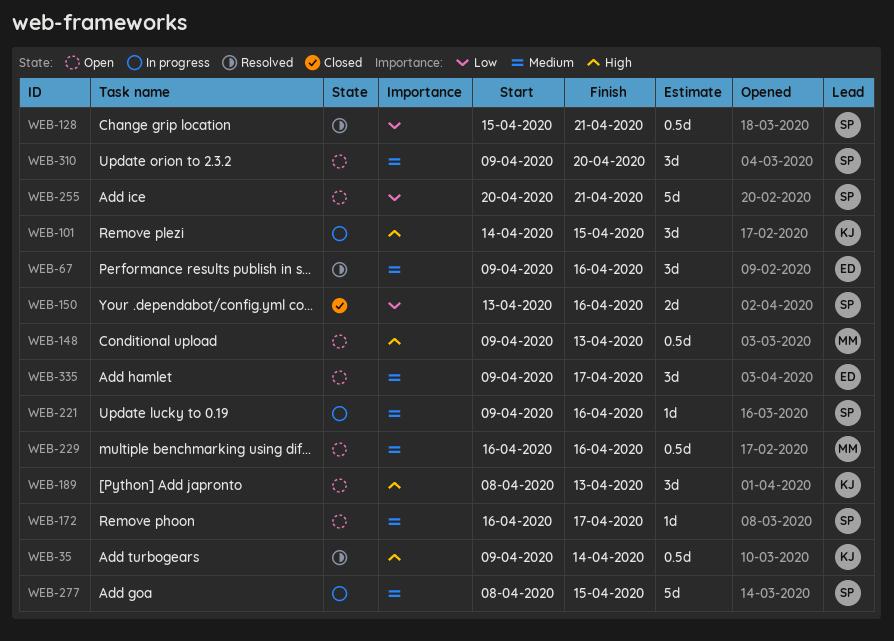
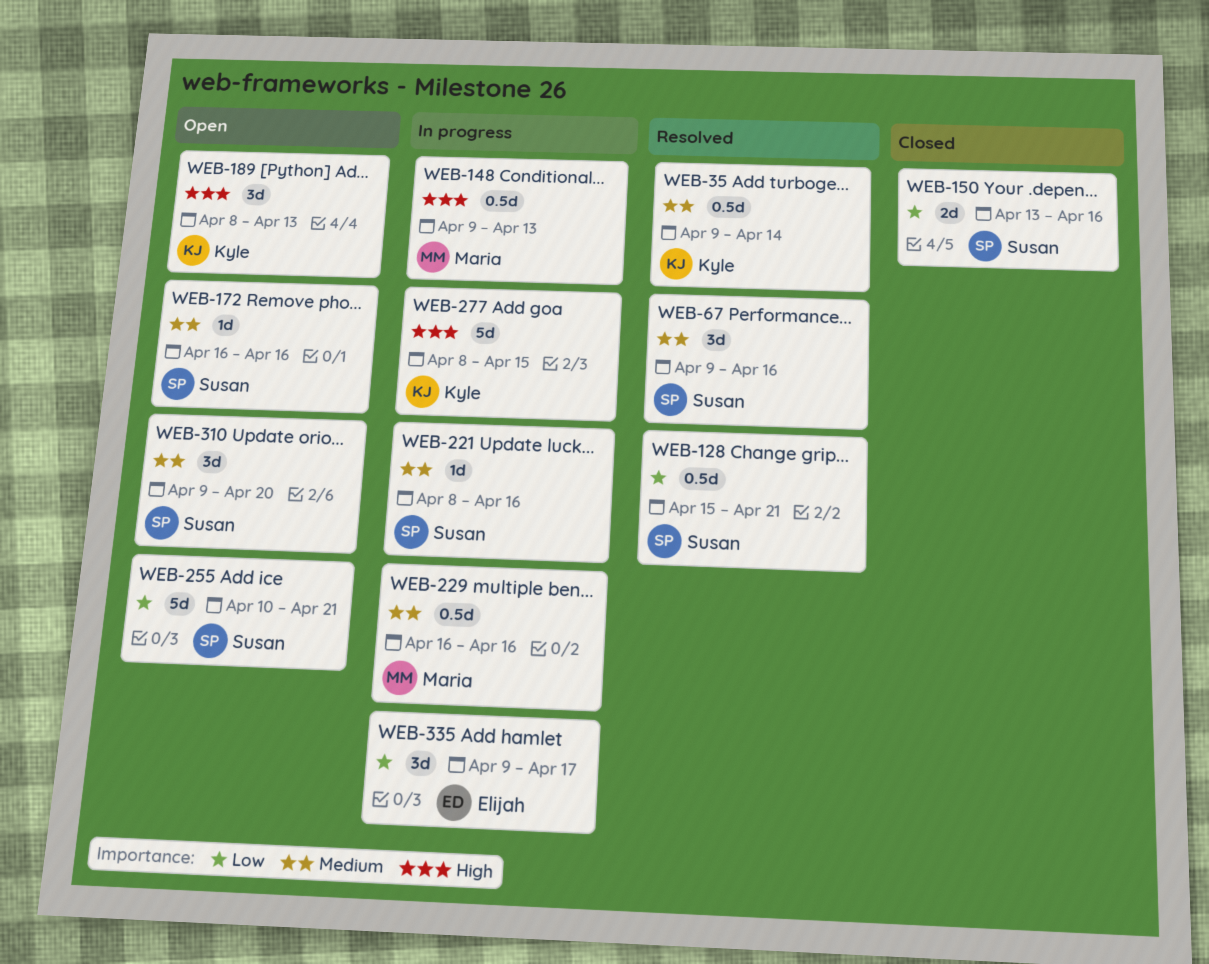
WEB-35, priority: High -> Medium
WEB-67, owner: Elijah -> Susan
WEB-101: present -> none
WEB-148, status: Open -> In progress
WEB-172, due: Apr 17 -> Apr 16
WEB-221, start: Apr 9 -> Apr 8
WEB-229, status: Open -> In progress
WEB-255, start: Apr 20 -> Apr 10
WEB-277, owner: Susan -> Kyle
WEB-277, priority: Medium -> High
WEB-335, status: Open -> In progress
WEB-335, priority: Medium -> Low

